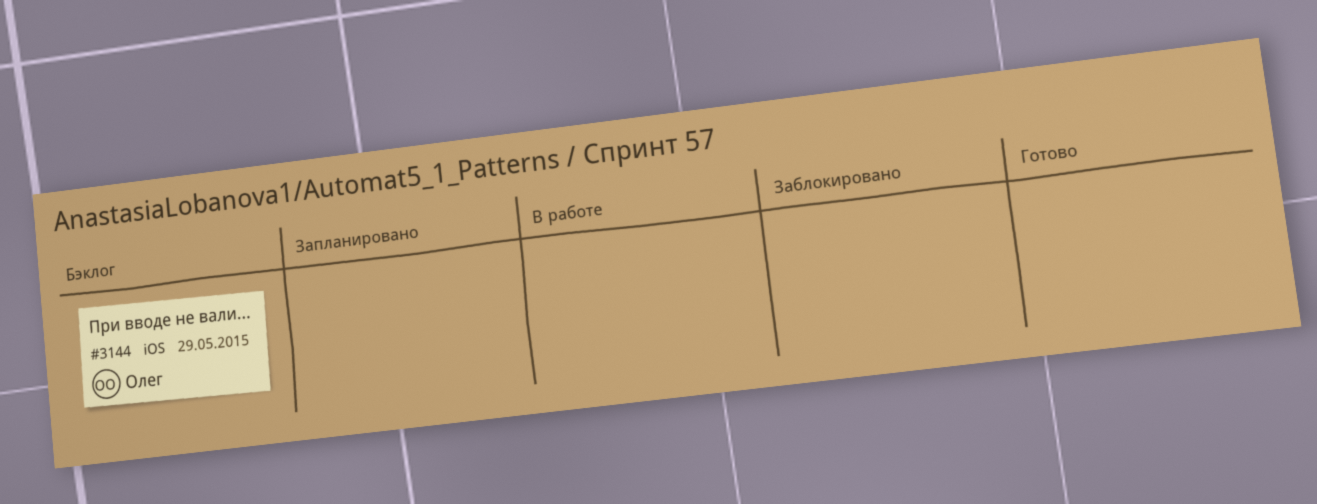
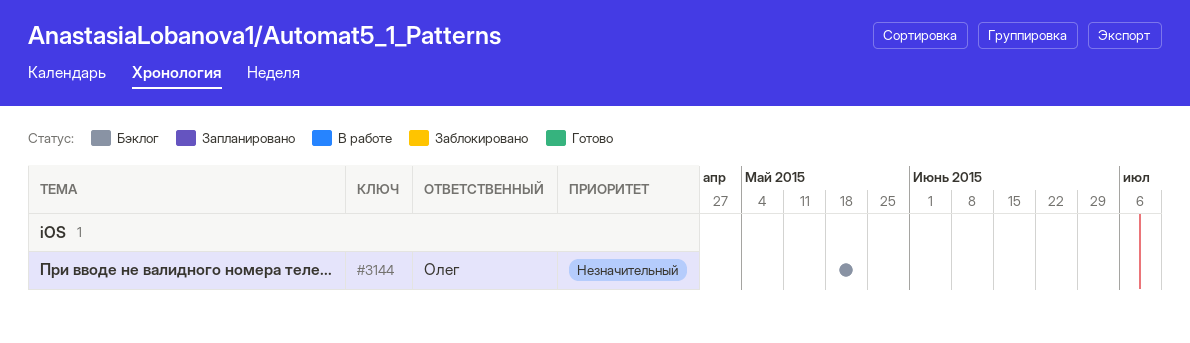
#3144, due: May 29 -> May 22

